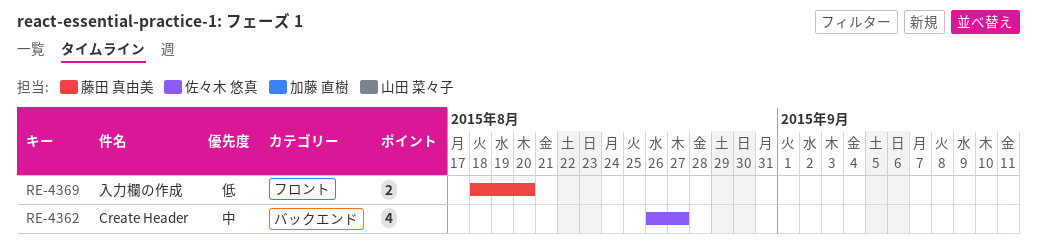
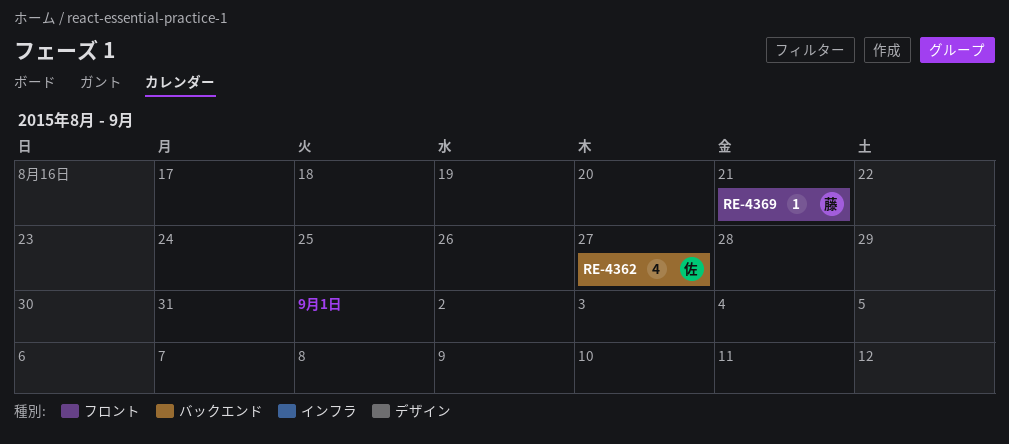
RE-4369, estimate: 2 -> 1
RE-4369, due: Aug 20 -> Aug 21

